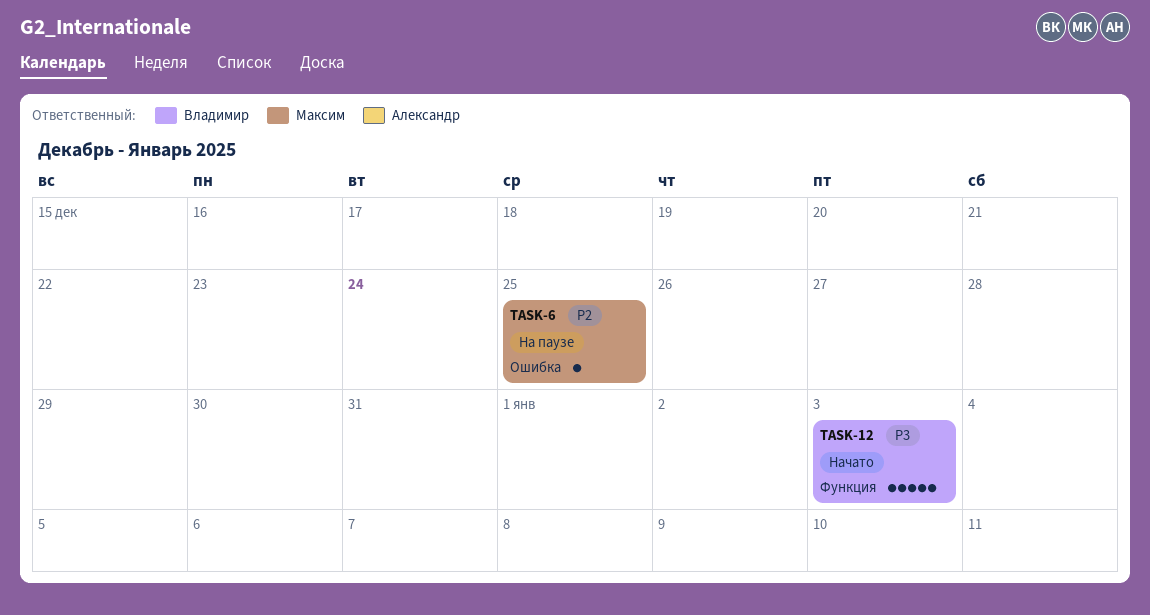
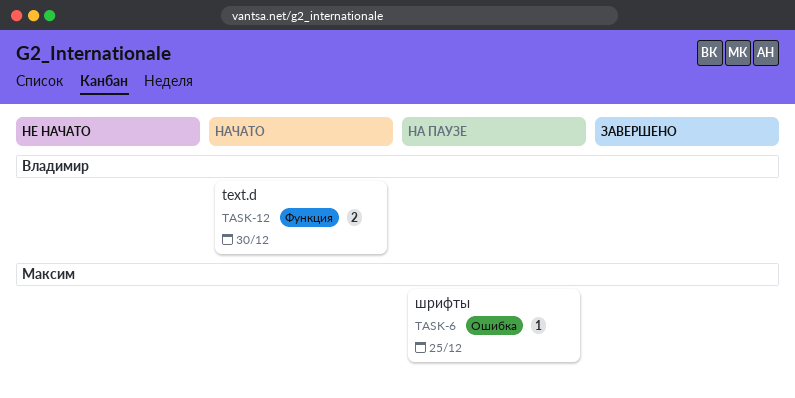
TASK-12, estimate: 5 -> 2
TASK-12, due: Jan 3 -> Dec 30

